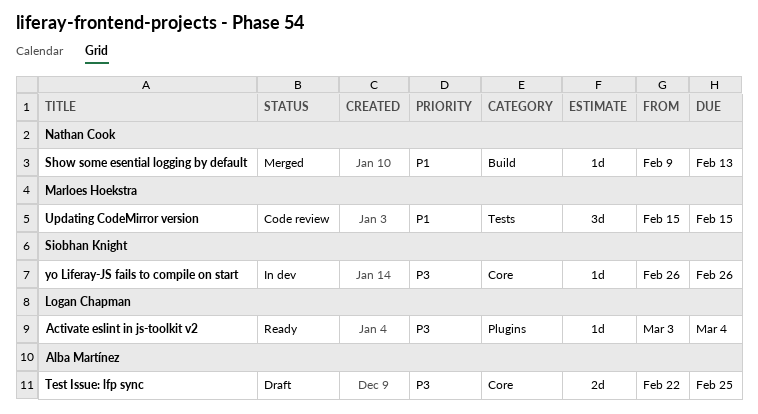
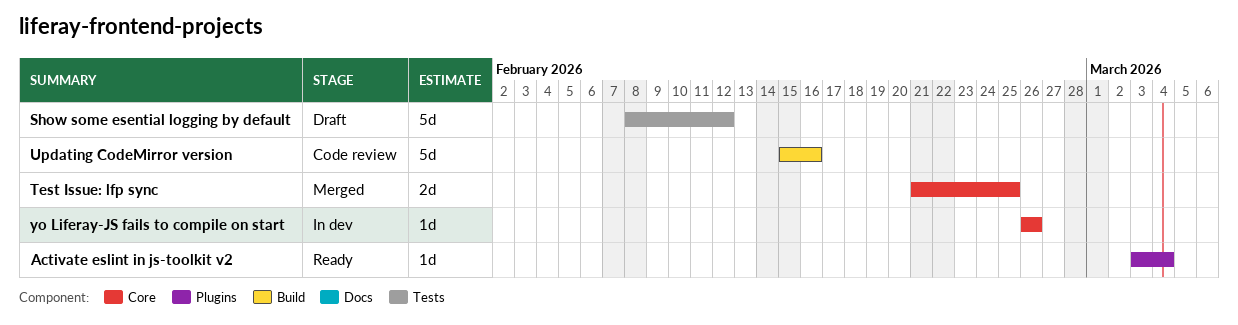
Show some esential logging by default, status: Merged -> Draft
Show some esential logging by default, label: Build -> Tests
Show some esential logging by default, estimate: 1d -> 5d
Show some esential logging by default, start: Feb 9 -> Feb 8
Show some esential logging by default, due: Feb 13 -> Feb 12
Test Issue: lfp sync, status: Draft -> Merged
Test Issue: lfp sync, start: Feb 22 -> Feb 21
Updating CodeMirror version, label: Tests -> Build
Updating CodeMirror version, estimate: 3d -> 5d
Updating CodeMirror version, due: Feb 15 -> Feb 16

